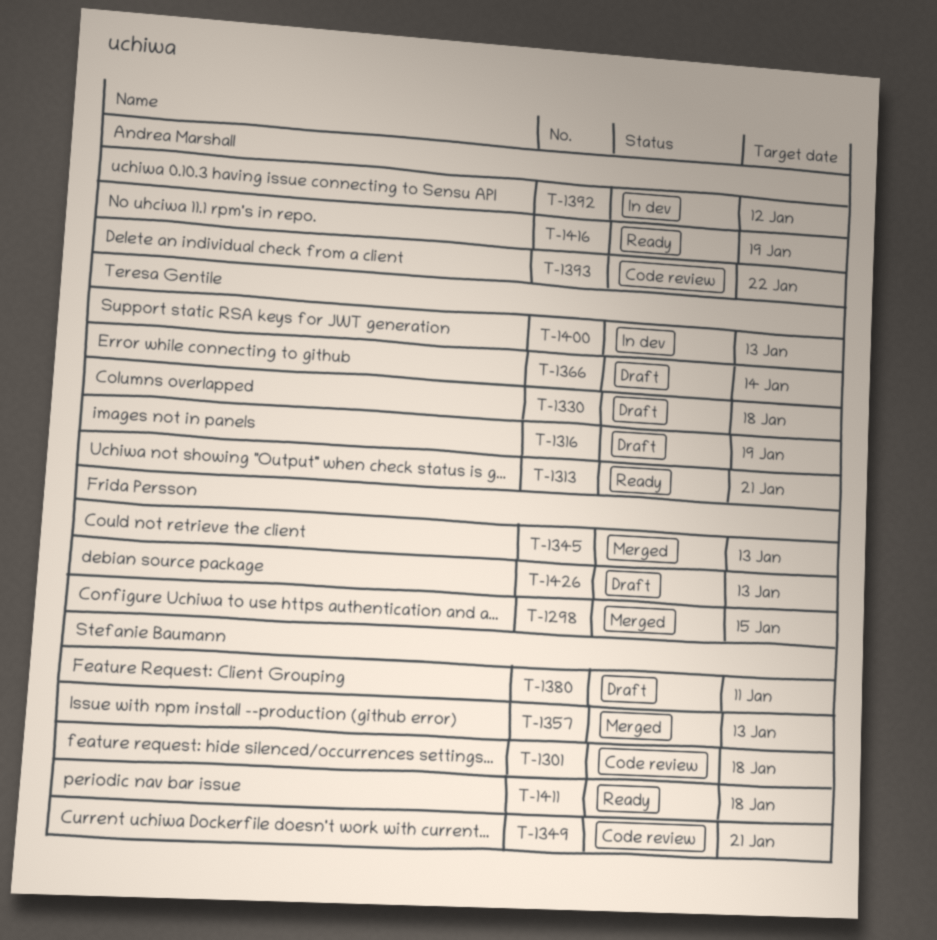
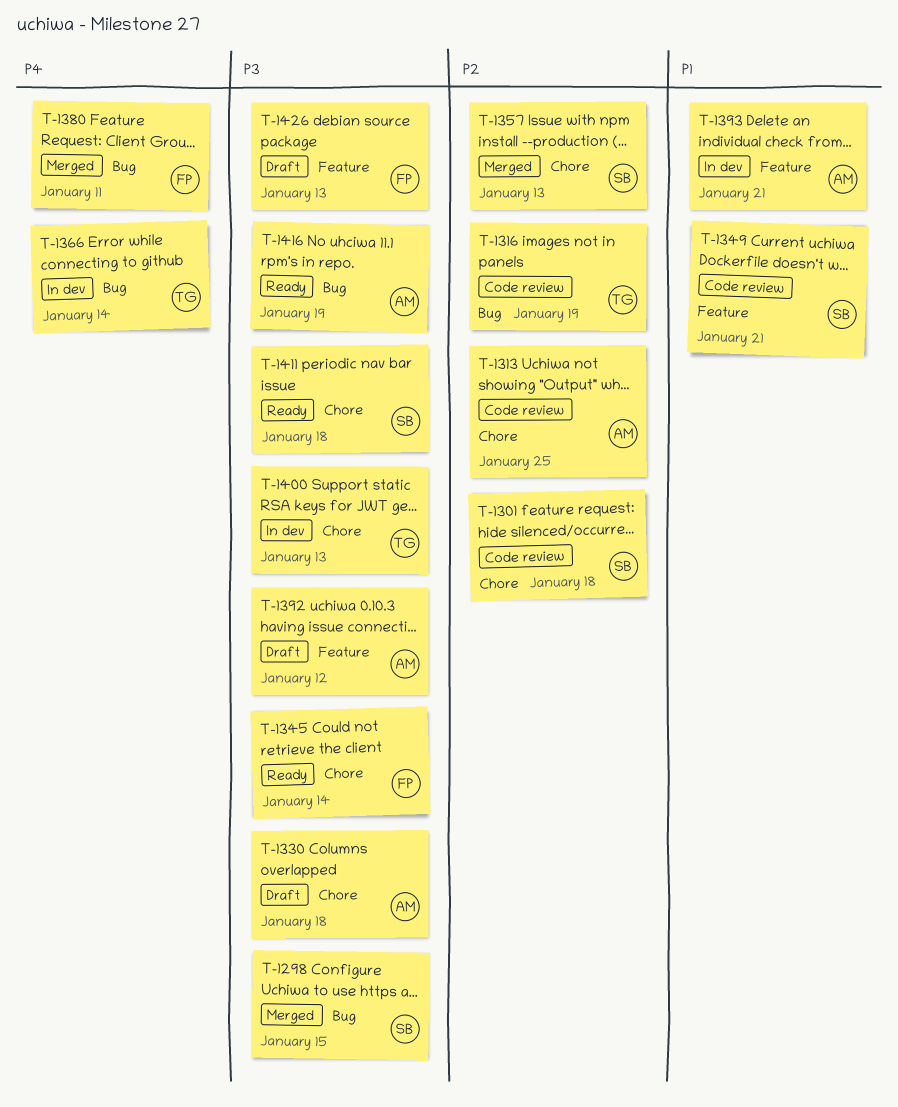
T-1298, owner: Frida Persson -> Stefanie Baumann
T-1313, status: Ready -> Code review
T-1313, owner: Teresa Gentile -> Andrea Marshall
T-1313, due: Jan 21 -> Jan 25
T-1316, status: Draft -> Code review
T-1330, owner: Teresa Gentile -> Andrea Marshall
T-1345, status: Merged -> Ready
T-1345, due: Jan 13 -> Jan 14
T-1366, status: Draft -> In dev
T-1380, status: Draft -> Merged
T-1380, owner: Stefanie Baumann -> Frida Persson
T-1392, status: In dev -> Draft
T-1393, status: Code review -> In dev
T-1393, due: Jan 22 -> Jan 21

